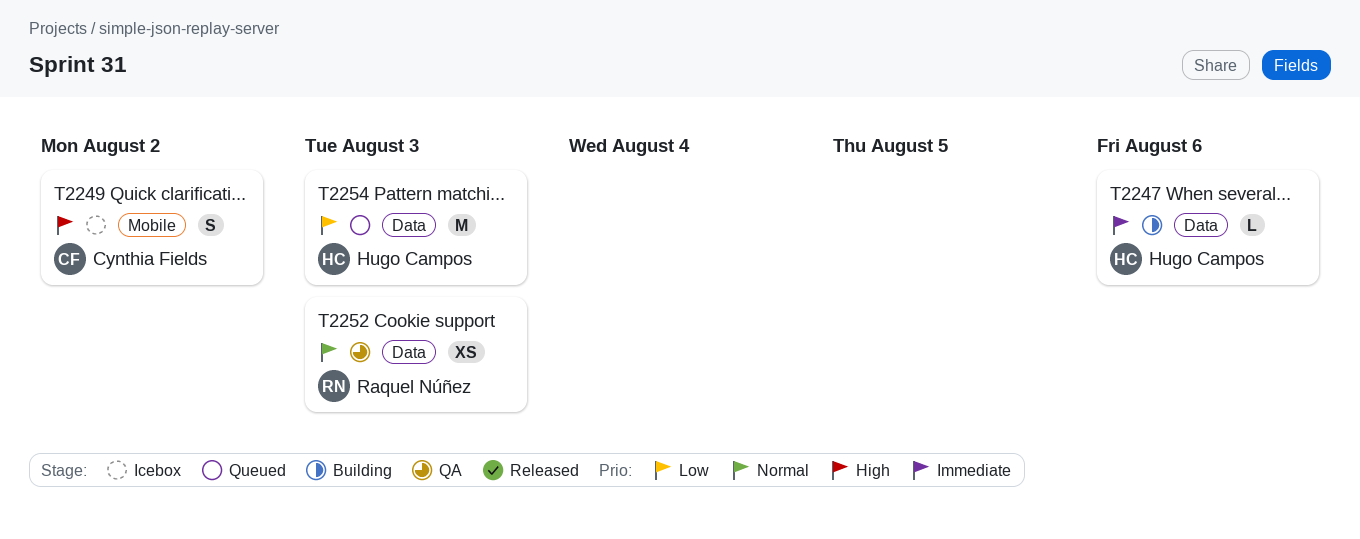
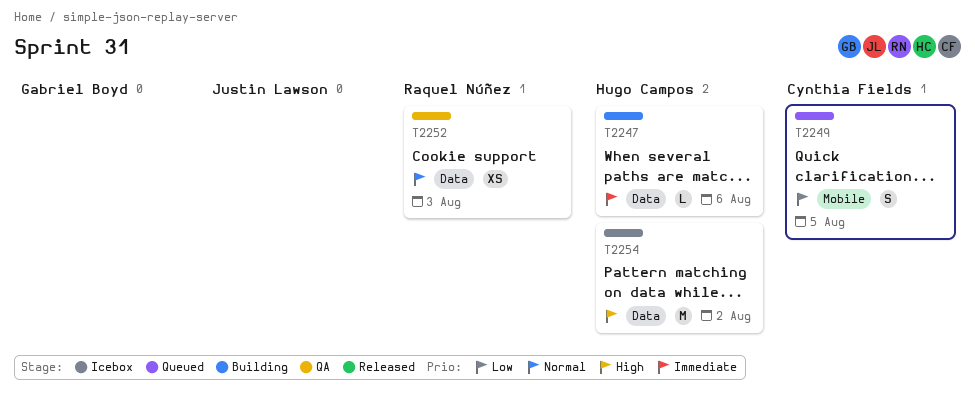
T2249, status: Icebox -> Queued
T2249, priority: High -> Low
T2249, due: Aug 2 -> Aug 5
T2254, status: Queued -> Icebox
T2254, priority: Low -> High
T2254, due: Aug 3 -> Aug 2

